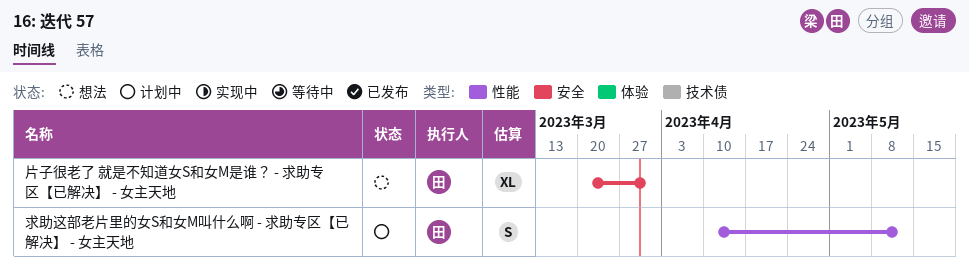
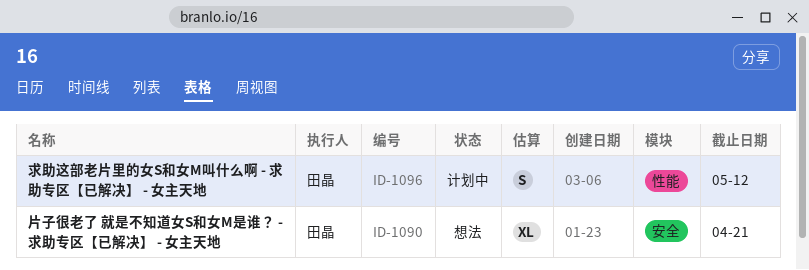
片子很老了 就是不知道女S和女M是谁？ - 求助专区【已解决】 - 女主天地, due: Mar 31 -> Apr 21

